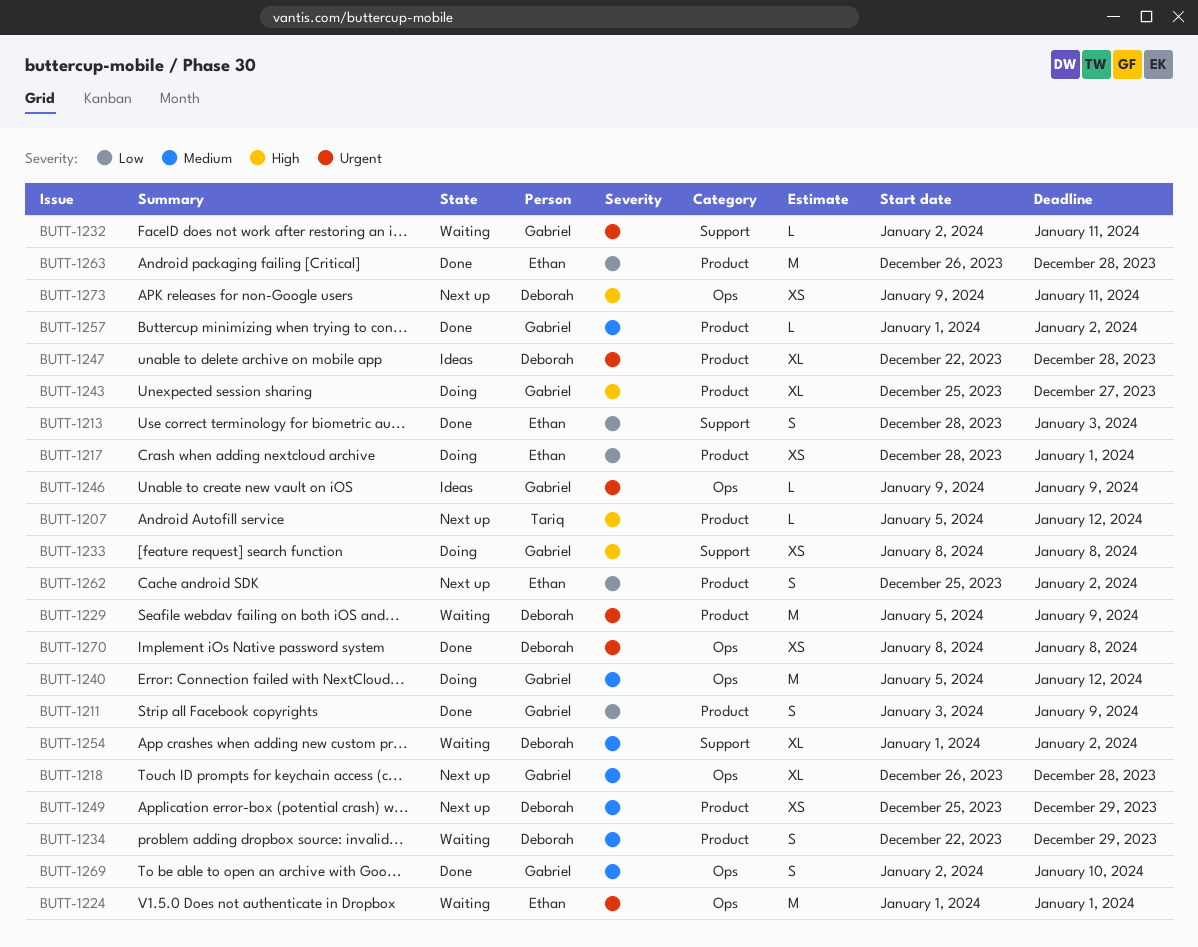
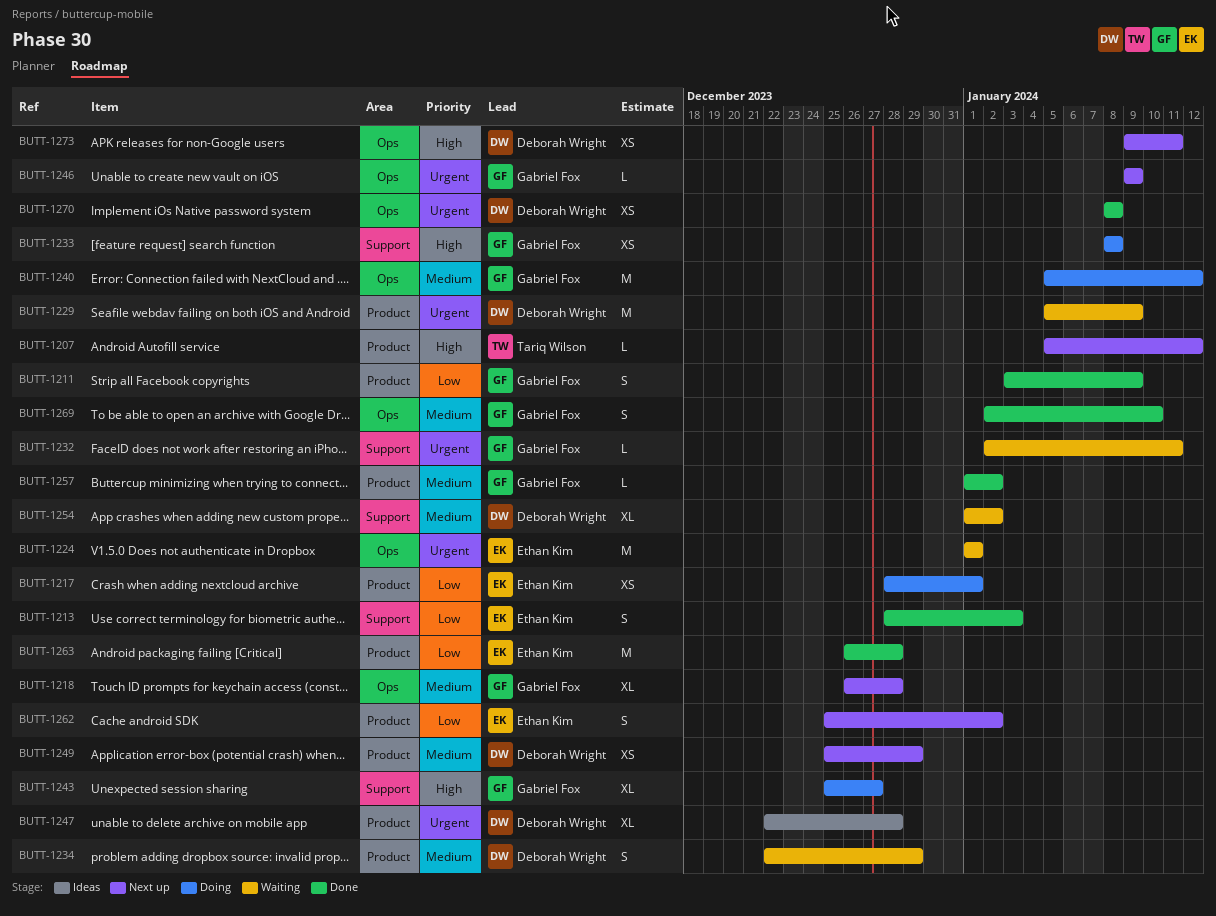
BUTT-1243, label: Product -> Support
BUTT-1246, status: Ideas -> Next up

